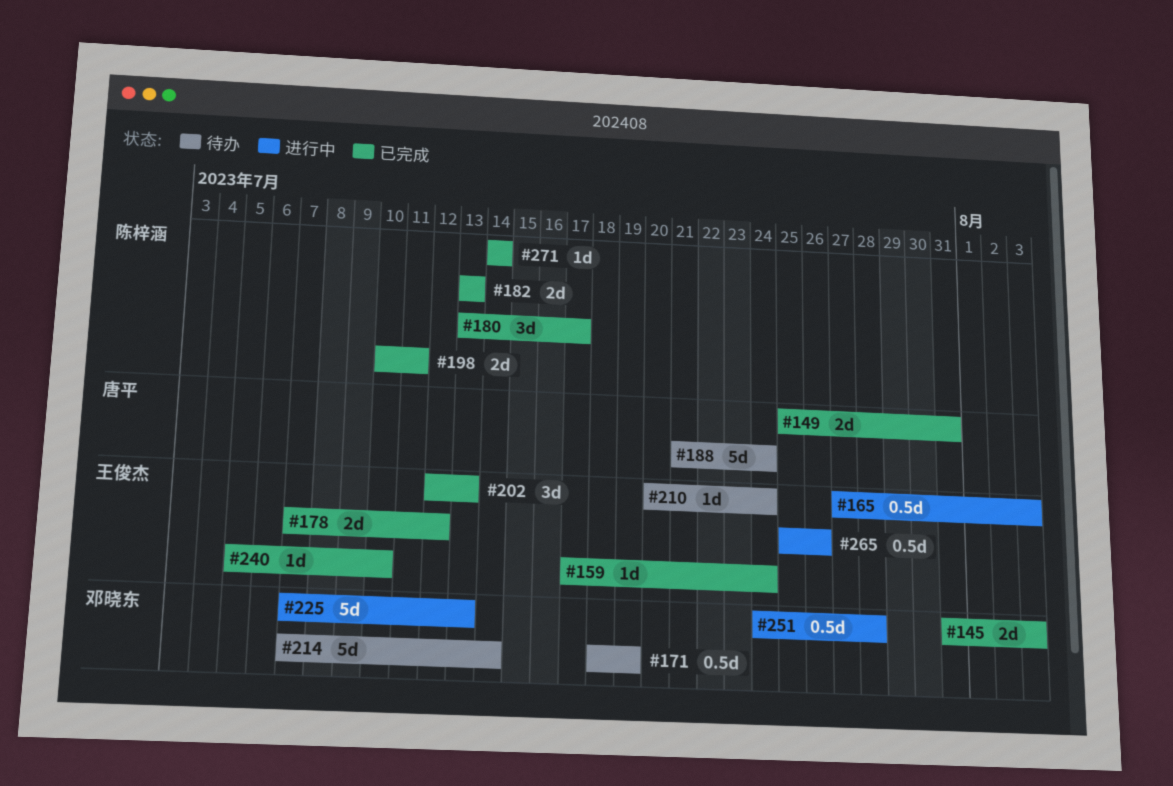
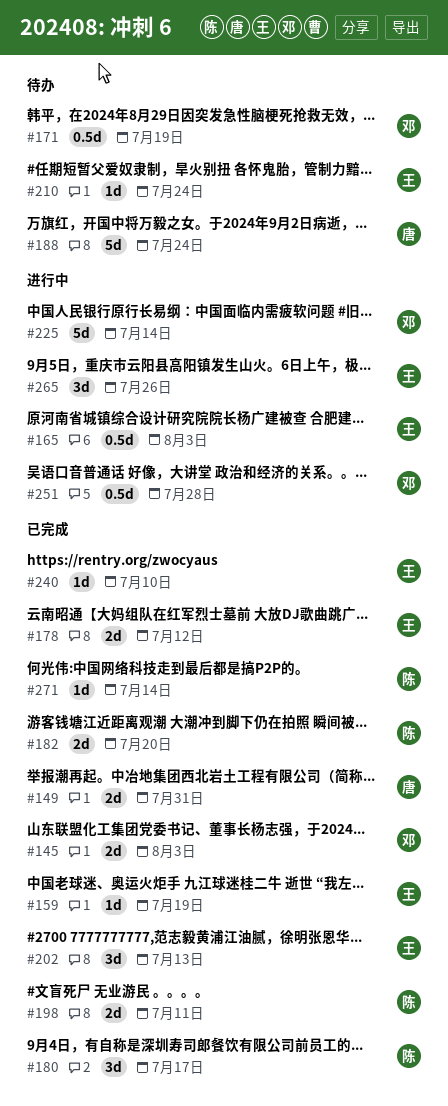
#159, due: Jul 24 -> Jul 19
#182, due: Jul 13 -> Jul 20
#214: present -> none
#225, due: Jul 13 -> Jul 14
#265, estimate: 0.5d -> 3d

